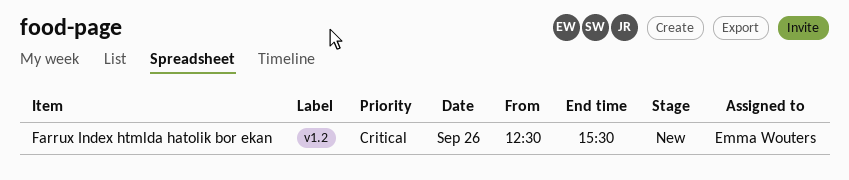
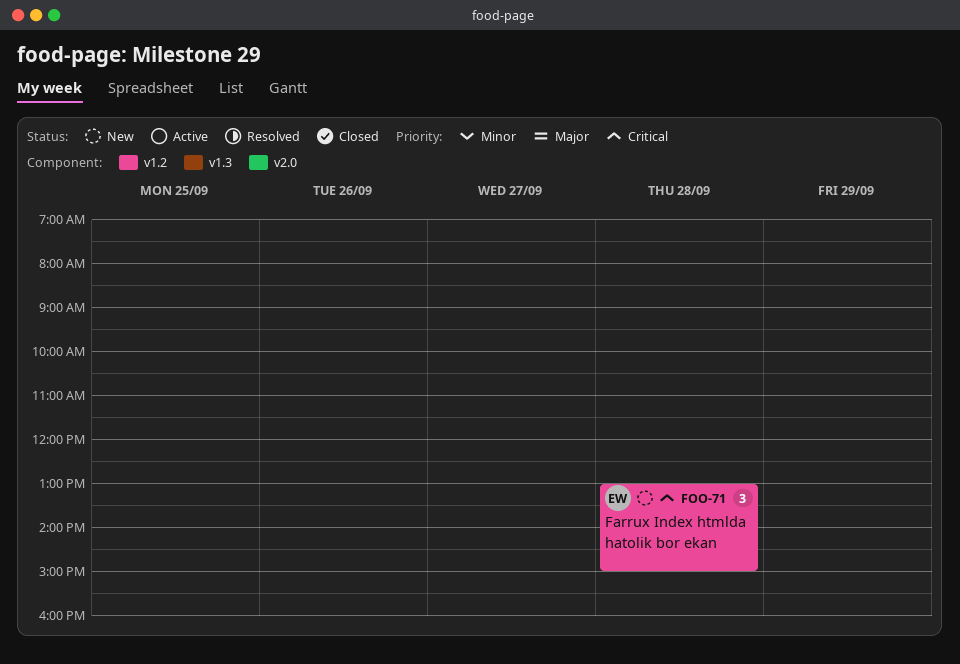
Farrux Index htmlda hatolik bor ekan, day: Sep 26 -> Sep 28
Farrux Index htmlda hatolik bor ekan, begins: 12:30 -> 13:00
Farrux Index htmlda hatolik bor ekan, ends: 15:30 -> 15:00

